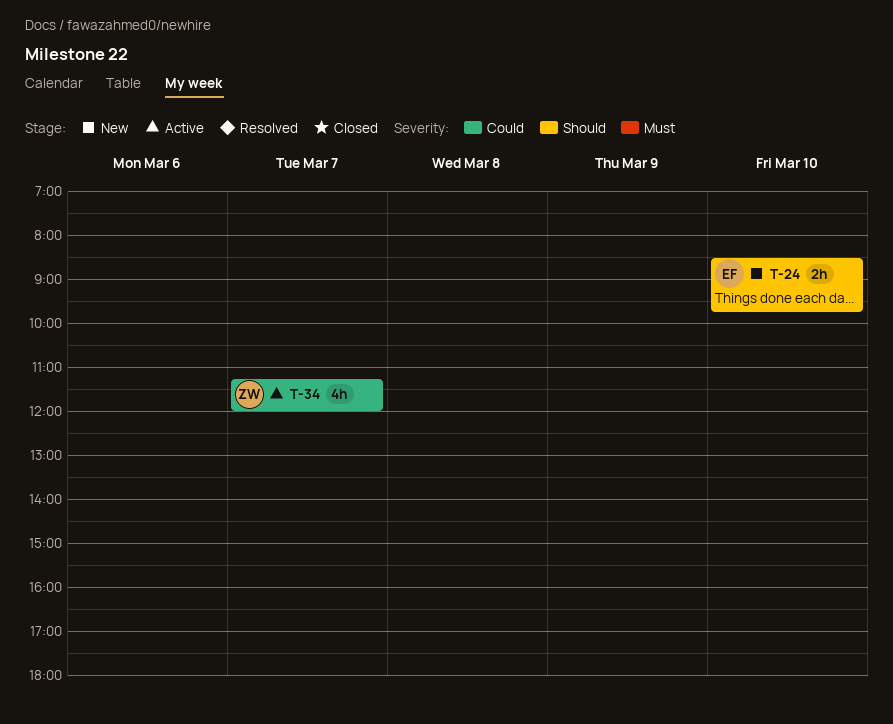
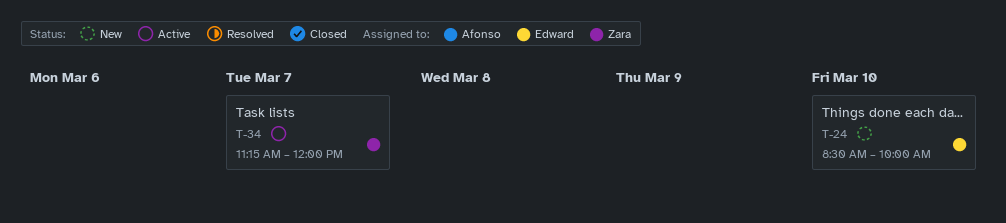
T-24, ends: 09:45 -> 10:00

